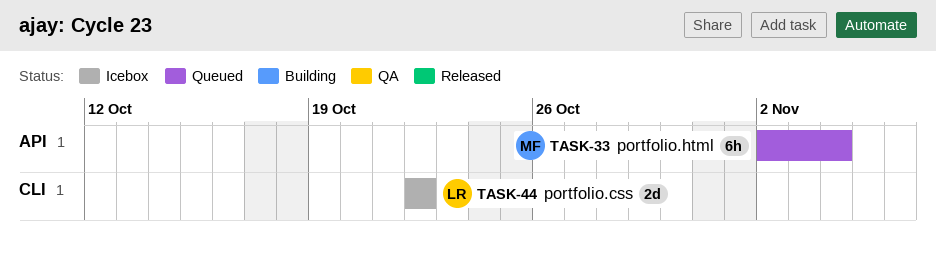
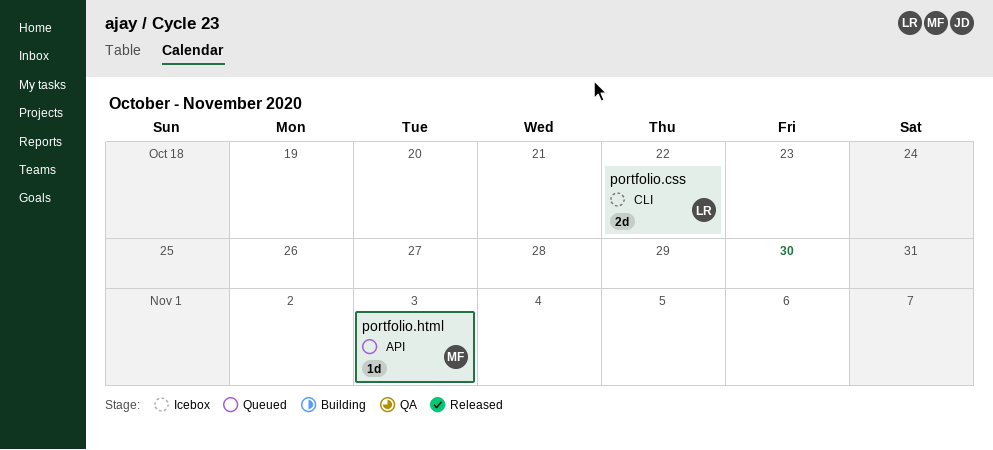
portfolio.html, estimate: 6h -> 1d
portfolio.html, due: Nov 4 -> Nov 3

